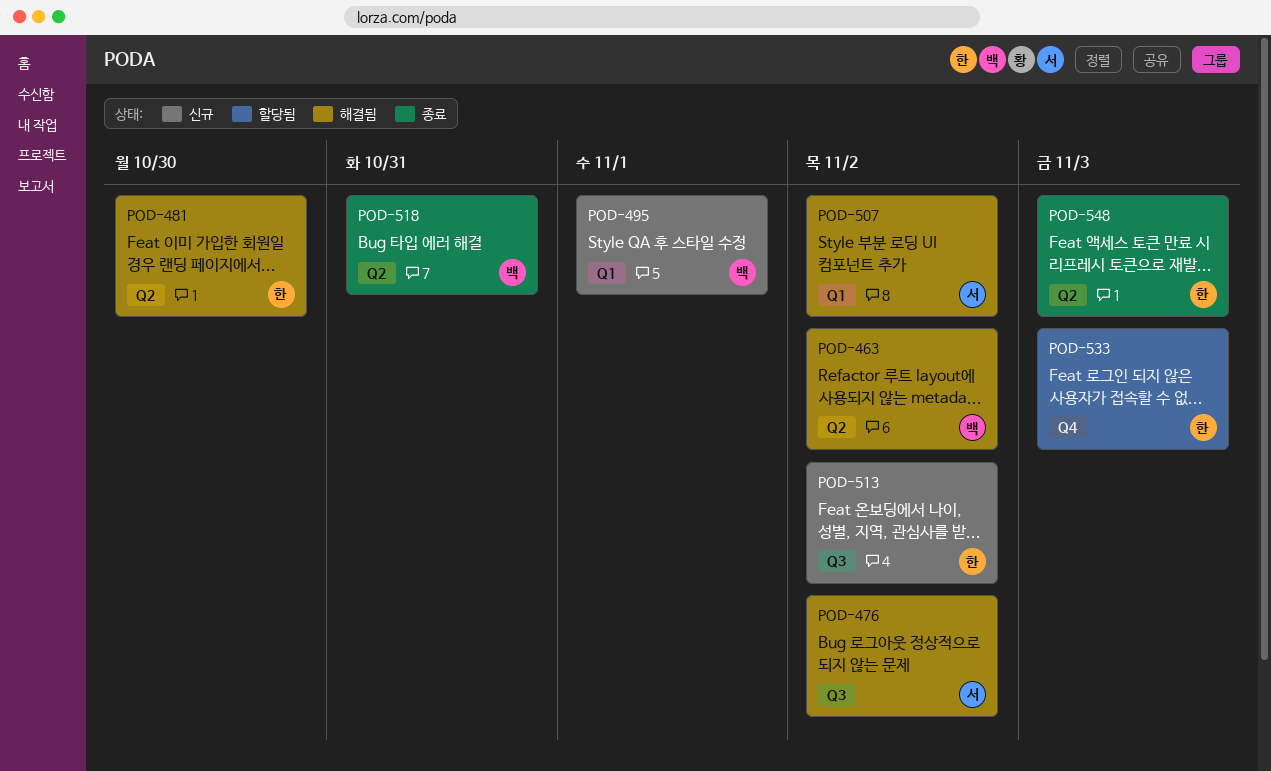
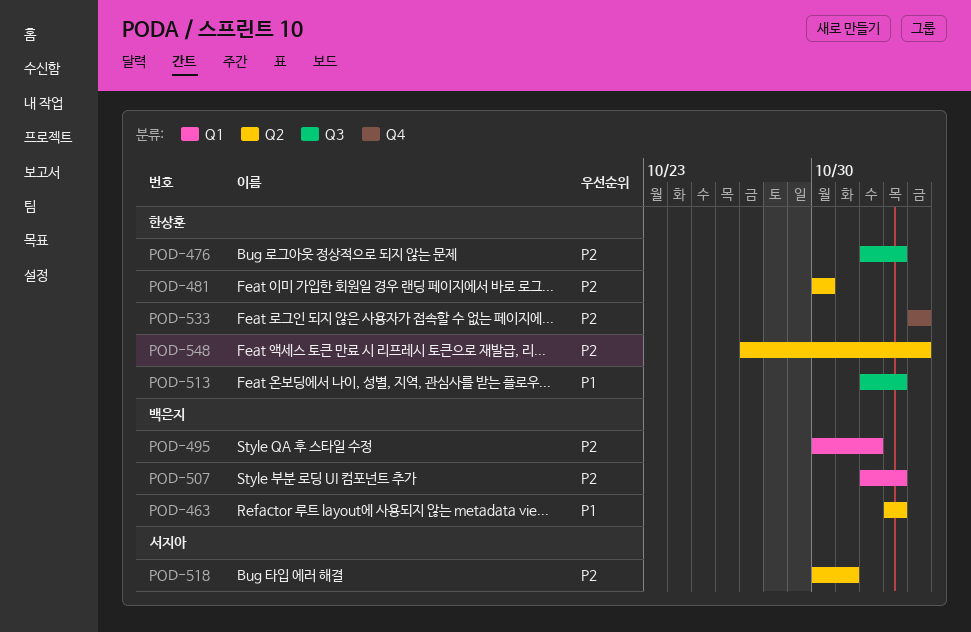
POD-476, owner: 서지아 -> 한상훈
POD-507, owner: 서지아 -> 백은지
POD-518, owner: 백은지 -> 서지아

